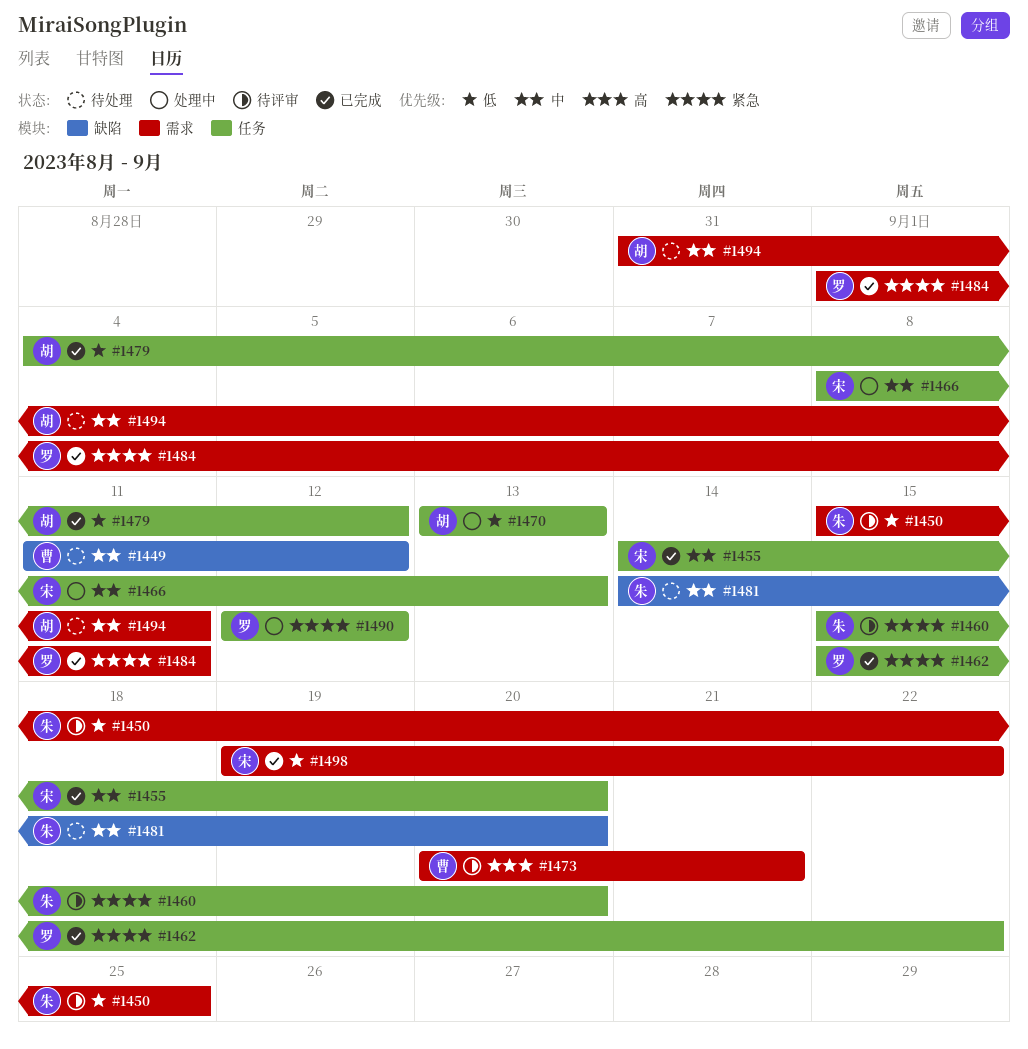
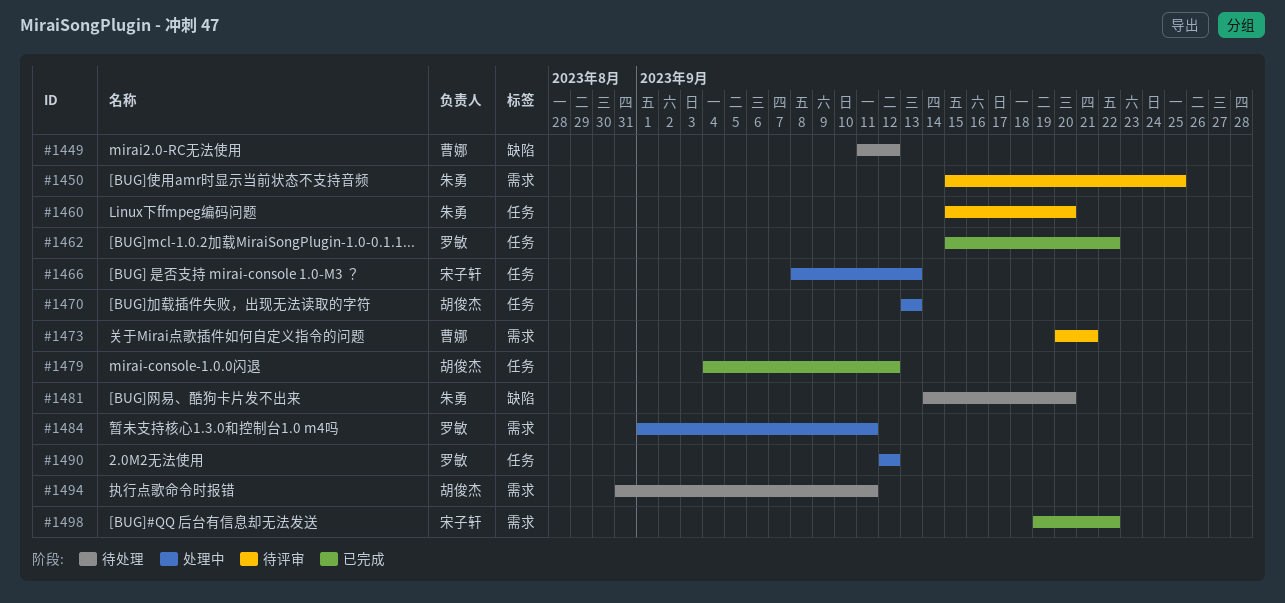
#1455: present -> none
#1484, status: 已完成 -> 处理中

